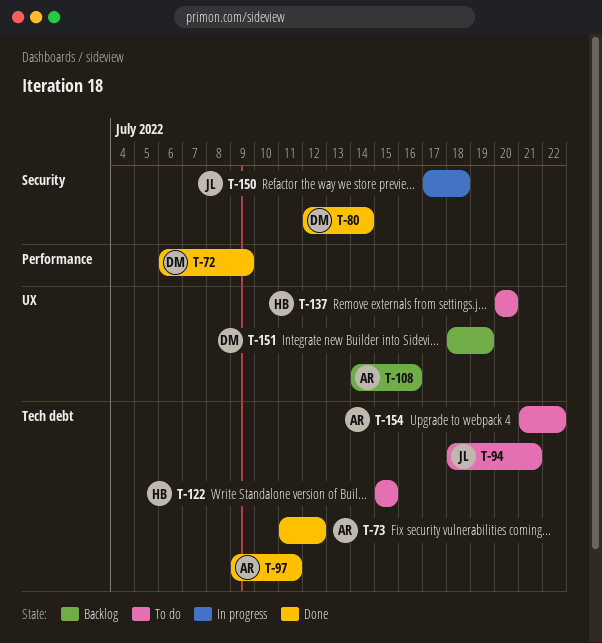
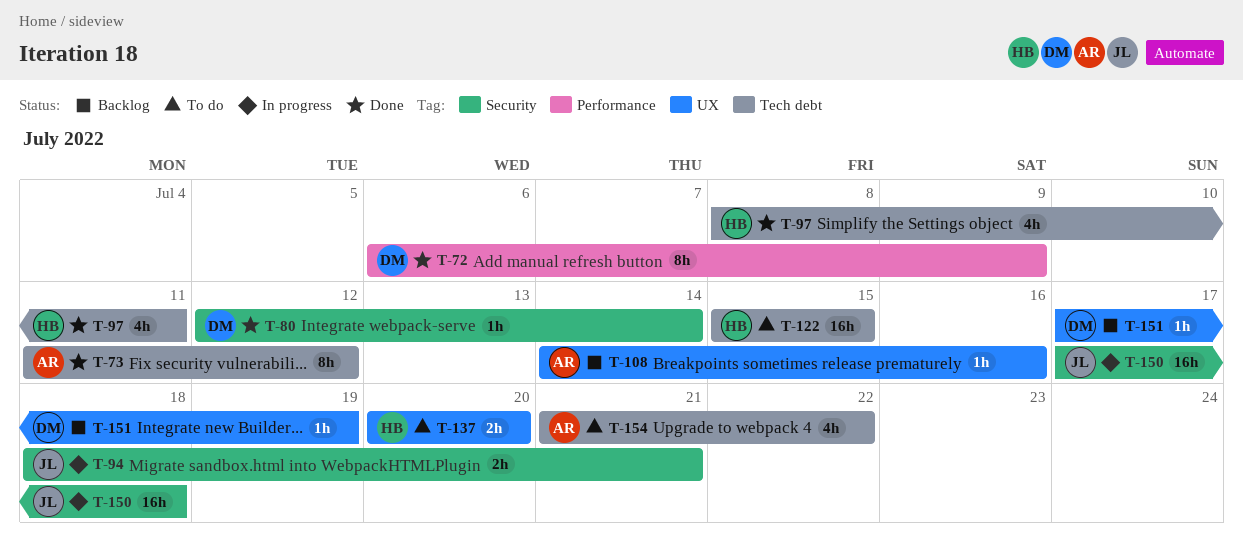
T-94, status: To do -> In progress
T-94, label: Tech debt -> Security
T-97, owner: AR -> HB
T-97, start: Jul 9 -> Jul 8
T-151, start: Jul 18 -> Jul 17

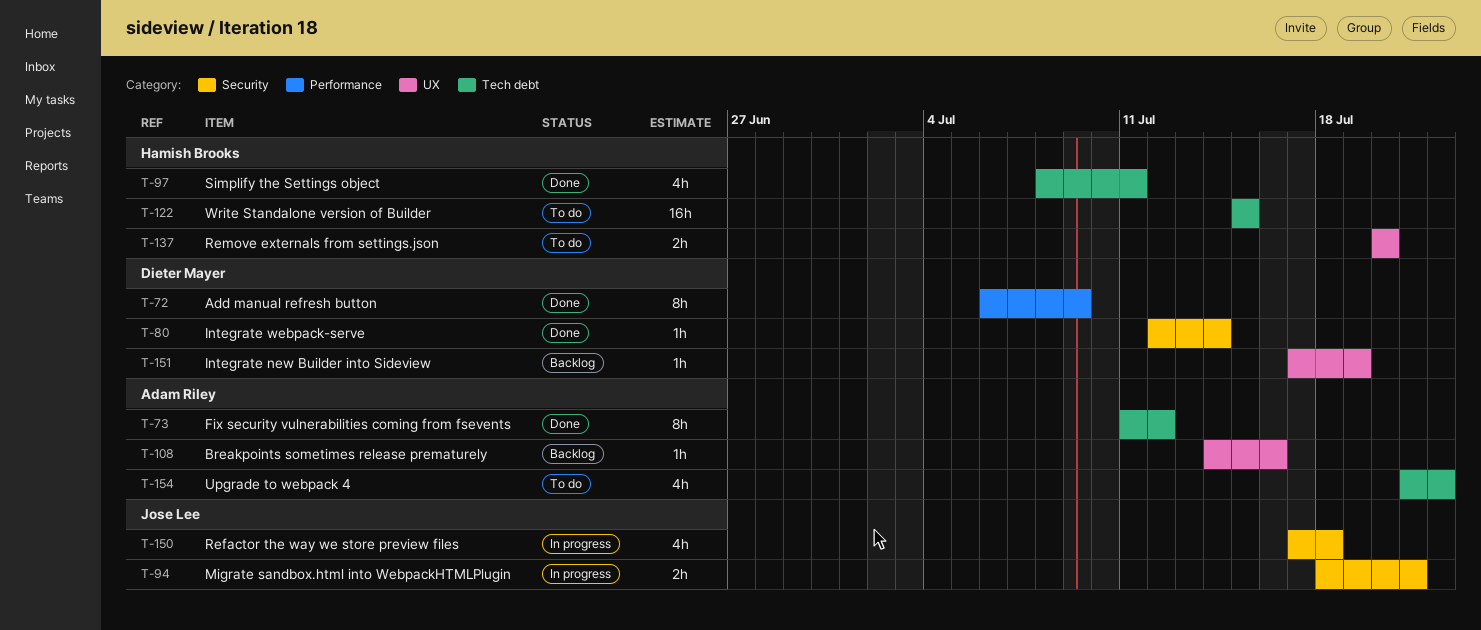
T-150, estimate: 16h -> 4h

